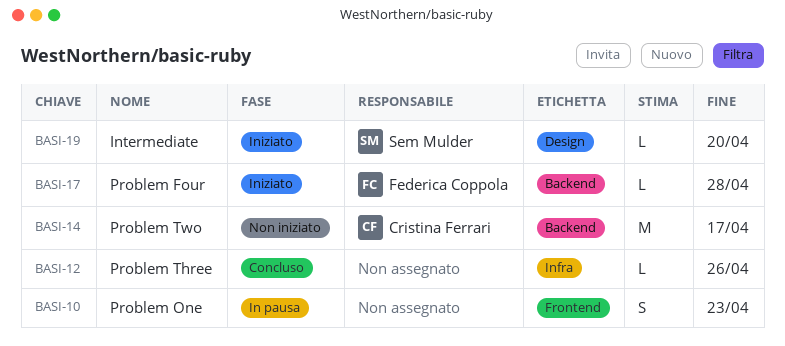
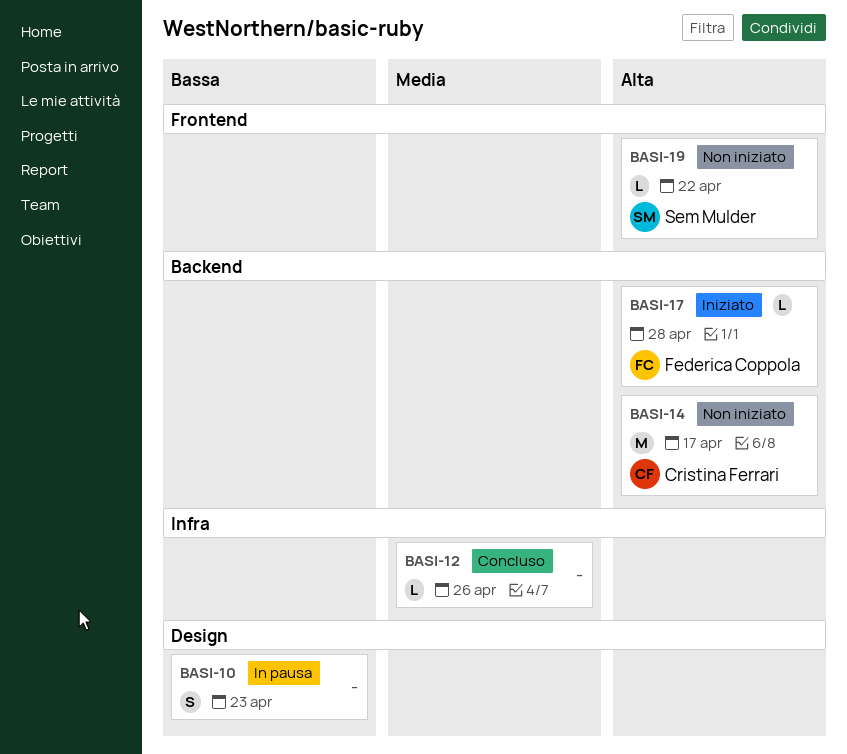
BASI-10, label: Frontend -> Design
BASI-19, status: Iniziato -> Non iniziato
BASI-19, label: Design -> Frontend
BASI-19, due: Apr 20 -> Apr 22

